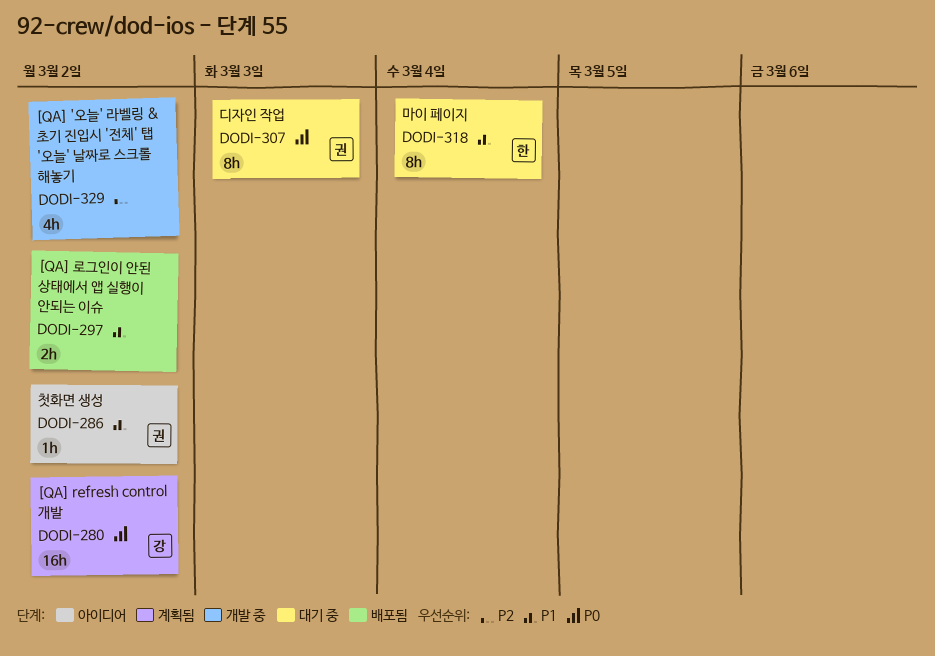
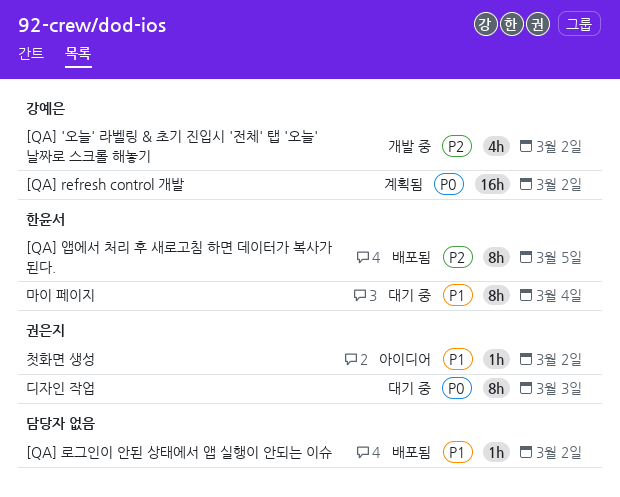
[QA] '오늘' 라벨링 & 초기 진입시 '전체' 탭 '오늘' 날짜로 스크롤 해놓기, owner: none -> 강예은
[QA] 로그인이 안된 상태에서 앱 실행이 안되는 이슈, estimate: 2h -> 1h
[QA] 앱에서 처리 후 새로고침 하면 데이터가 복사가 된다.: none -> present

